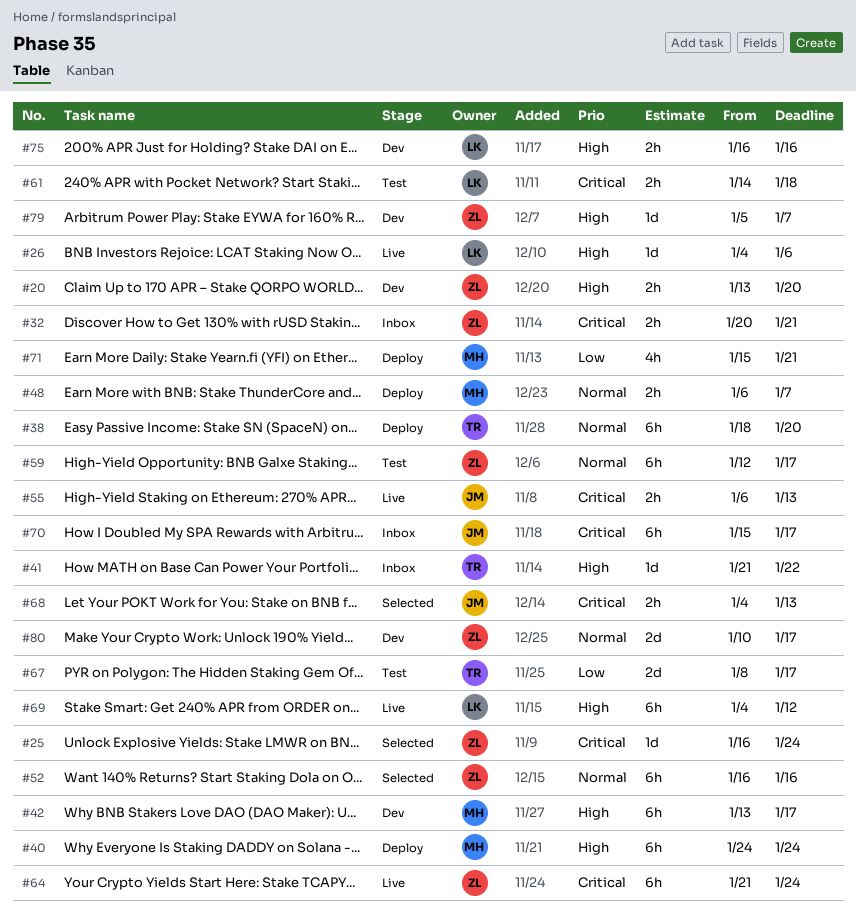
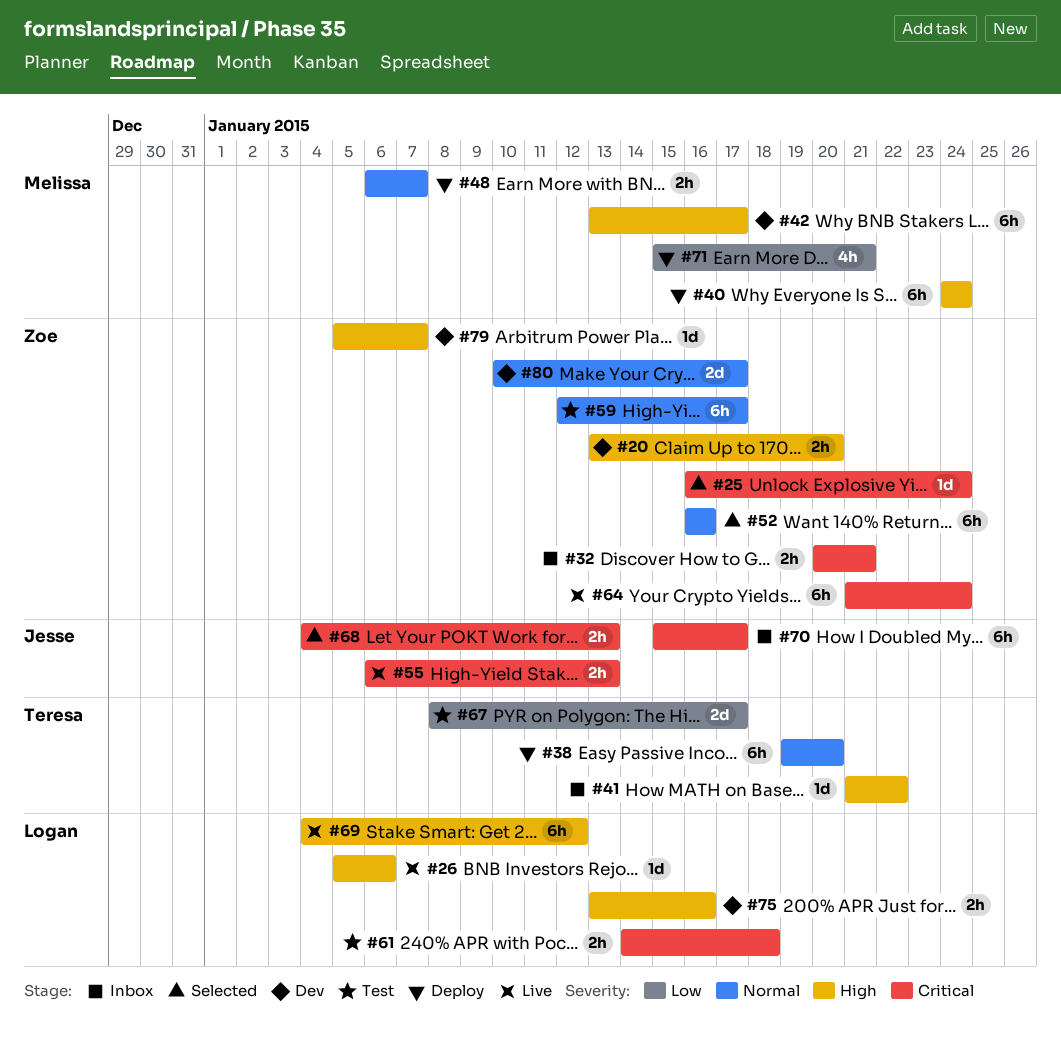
#26, start: Jan 4 -> Jan 5
#38, start: Jan 18 -> Jan 19
#75, start: Jan 16 -> Jan 13

